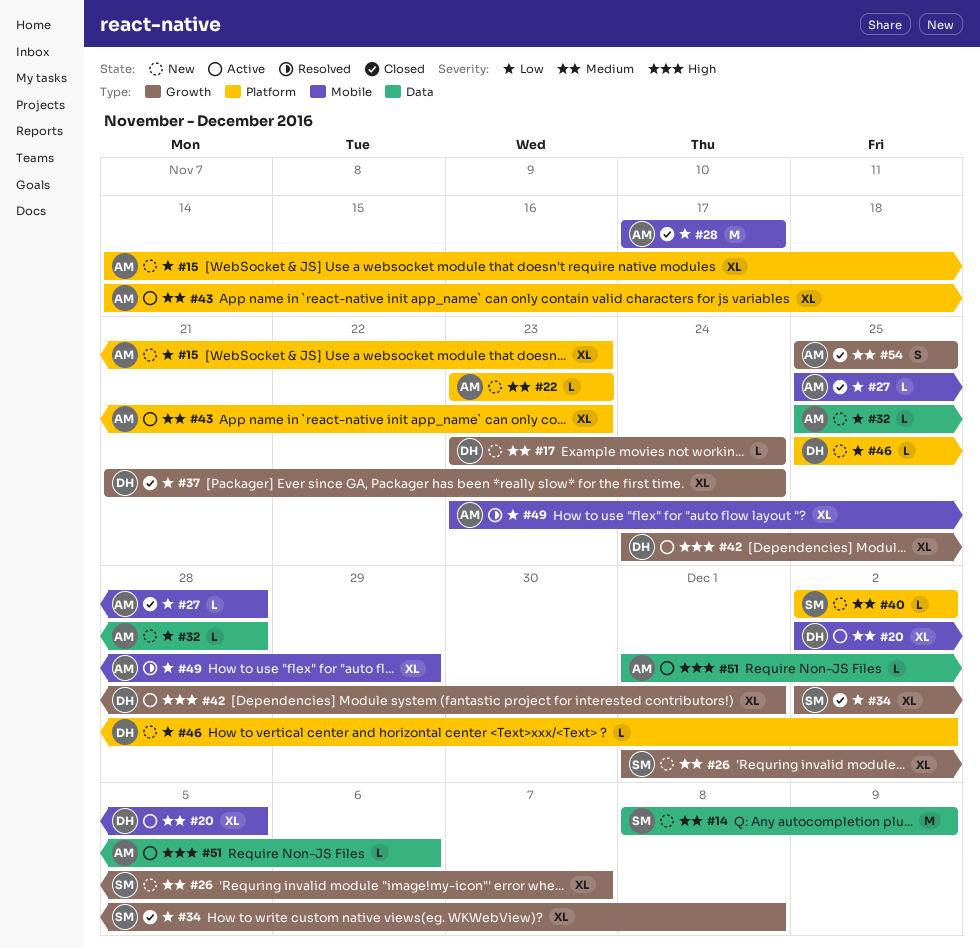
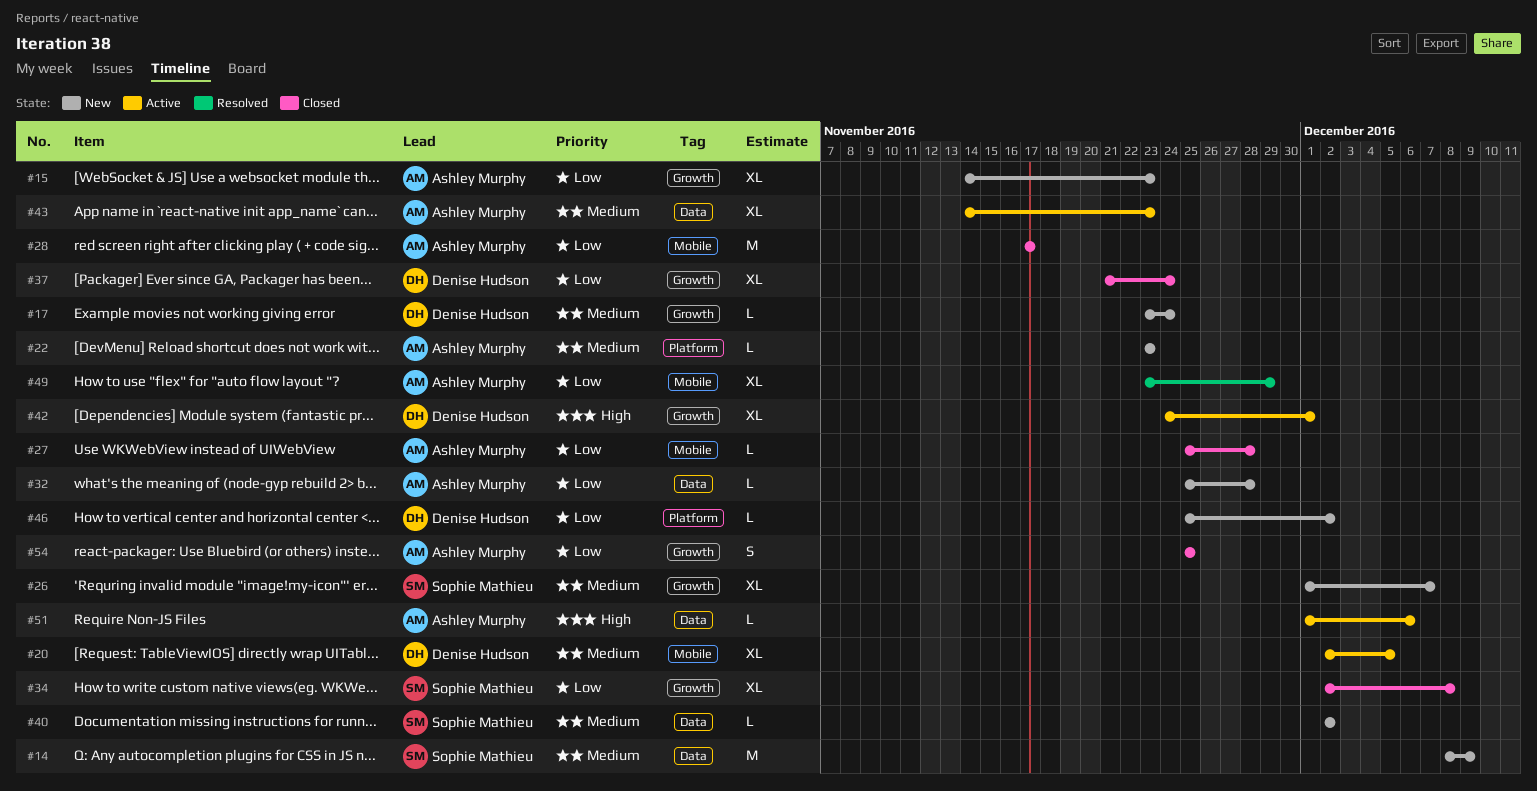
#15, label: Platform -> Growth
#40, label: Platform -> Data
#43, label: Platform -> Data
#54, priority: Medium -> Low

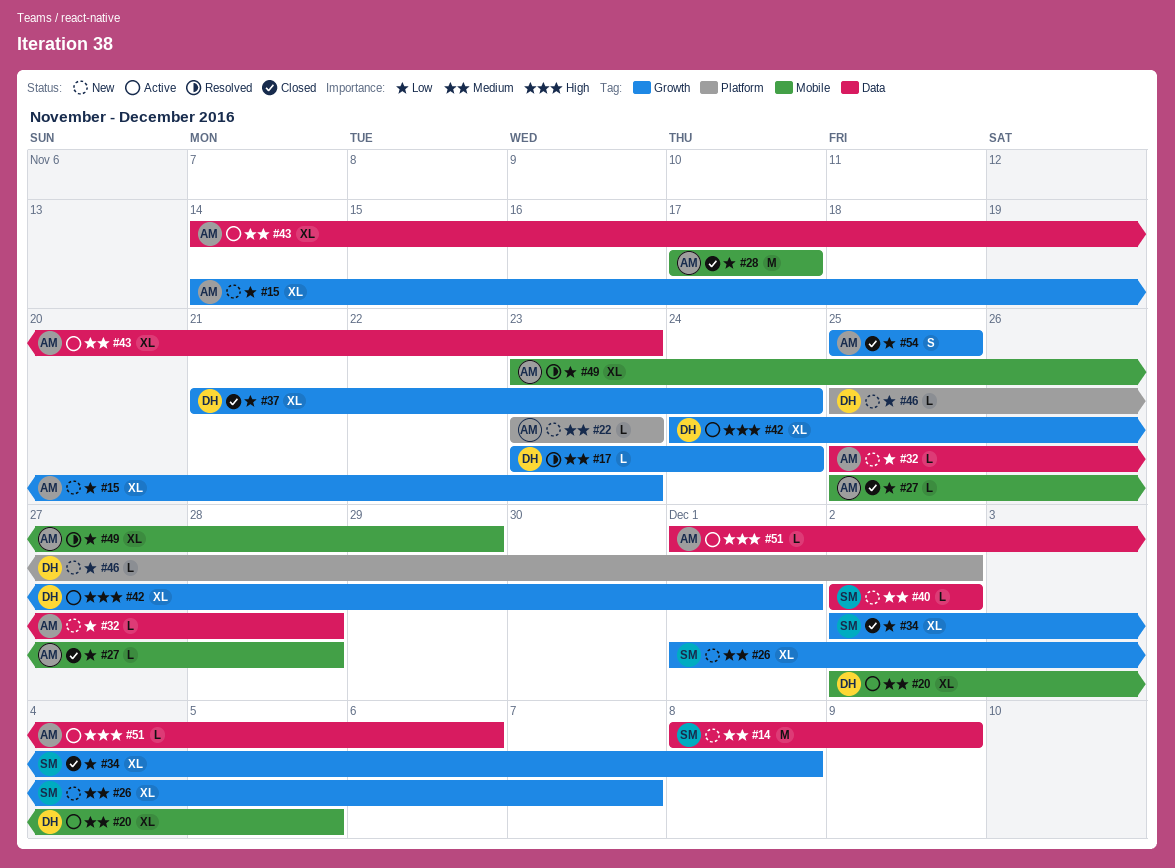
#17, status: New -> Resolved

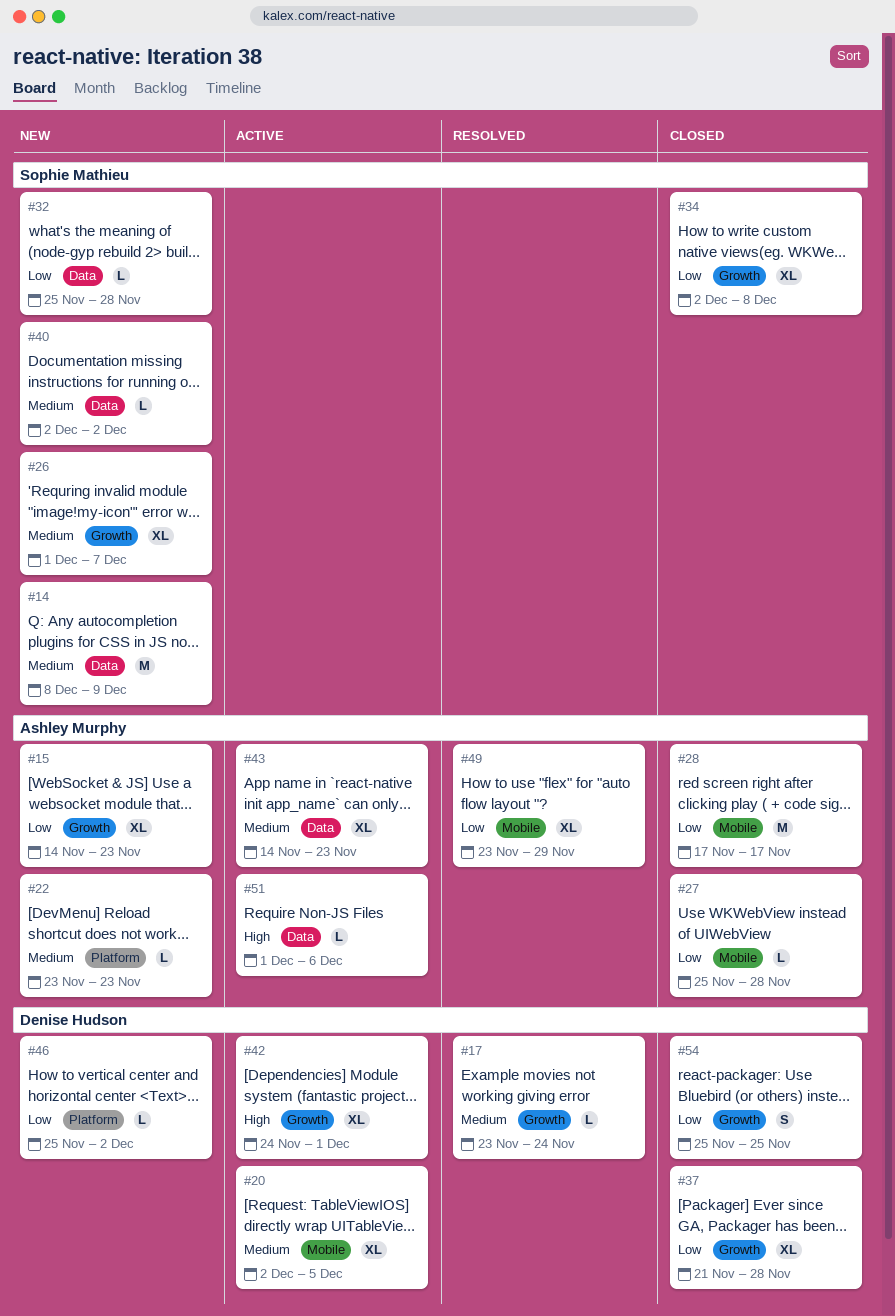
#32, owner: Ashley Murphy -> Sophie Mathieu
#37, due: Nov 24 -> Nov 28
#54, owner: Ashley Murphy -> Denise Hudson

